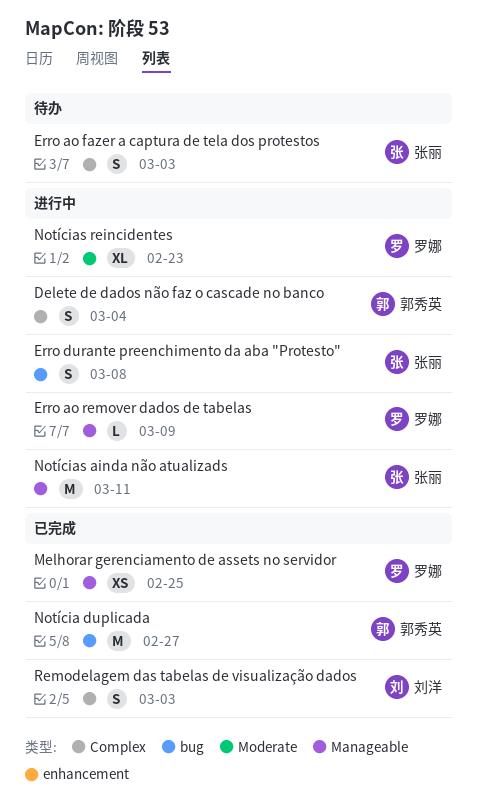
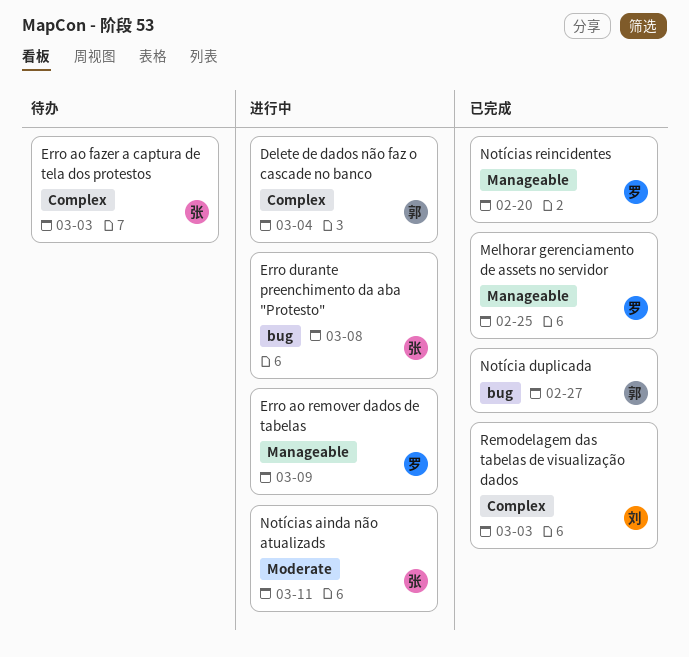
Notícias ainda não atualizads, label: Manageable -> Moderate
Notícias reincidentes, status: 进行中 -> 已完成
Notícias reincidentes, label: Moderate -> Manageable
Notícias reincidentes, due: Feb 23 -> Feb 20

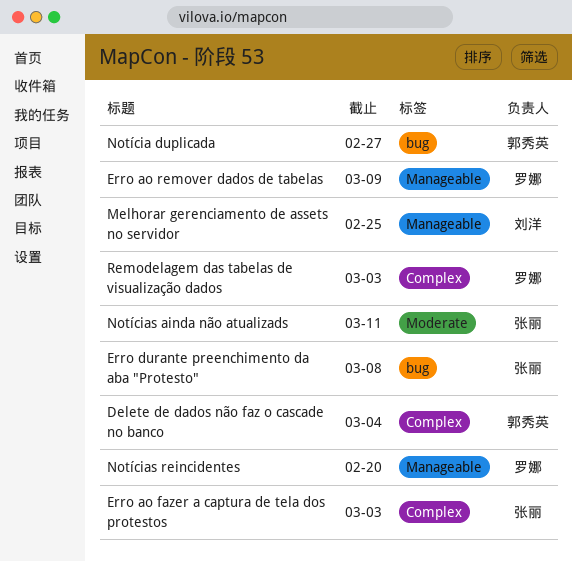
Melhorar gerenciamento de assets no servidor, owner: 罗娜 -> 刘洋
Remodelagem das tabelas de visualização dados, owner: 刘洋 -> 罗娜

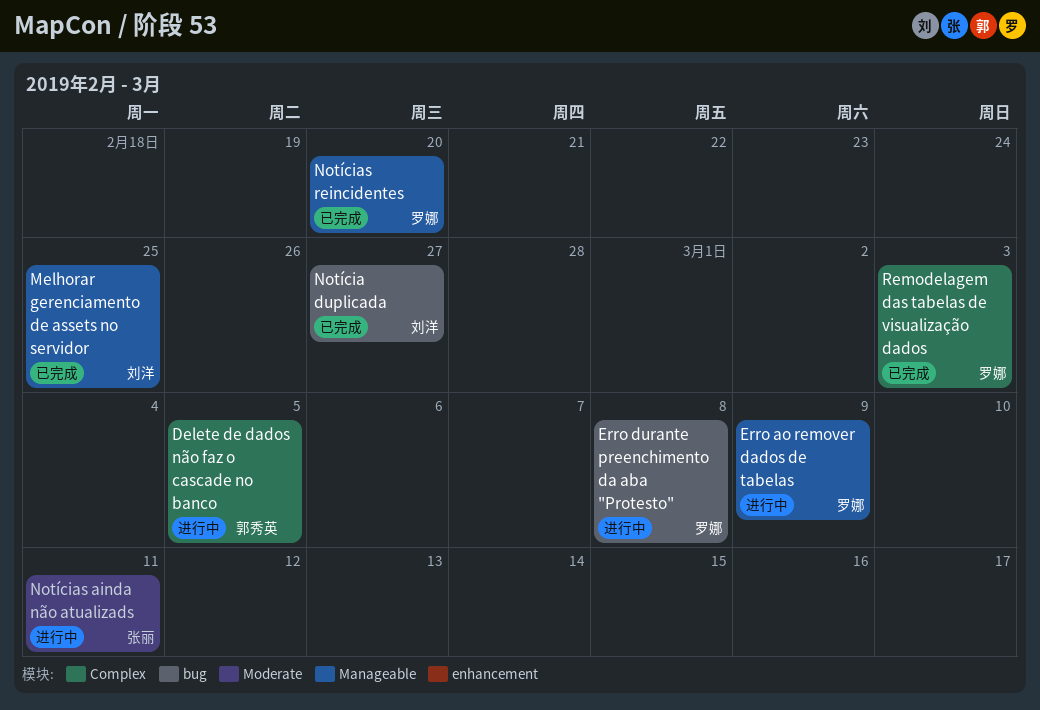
Delete de dados não faz o cascade no banco, due: Mar 4 -> Mar 5
Erro ao fazer a captura de tela dos protestos: present -> none
Erro durante preenchimento da aba "Protesto", owner: 张丽 -> 罗娜
Notícia duplicada, owner: 郭秀英 -> 刘洋

